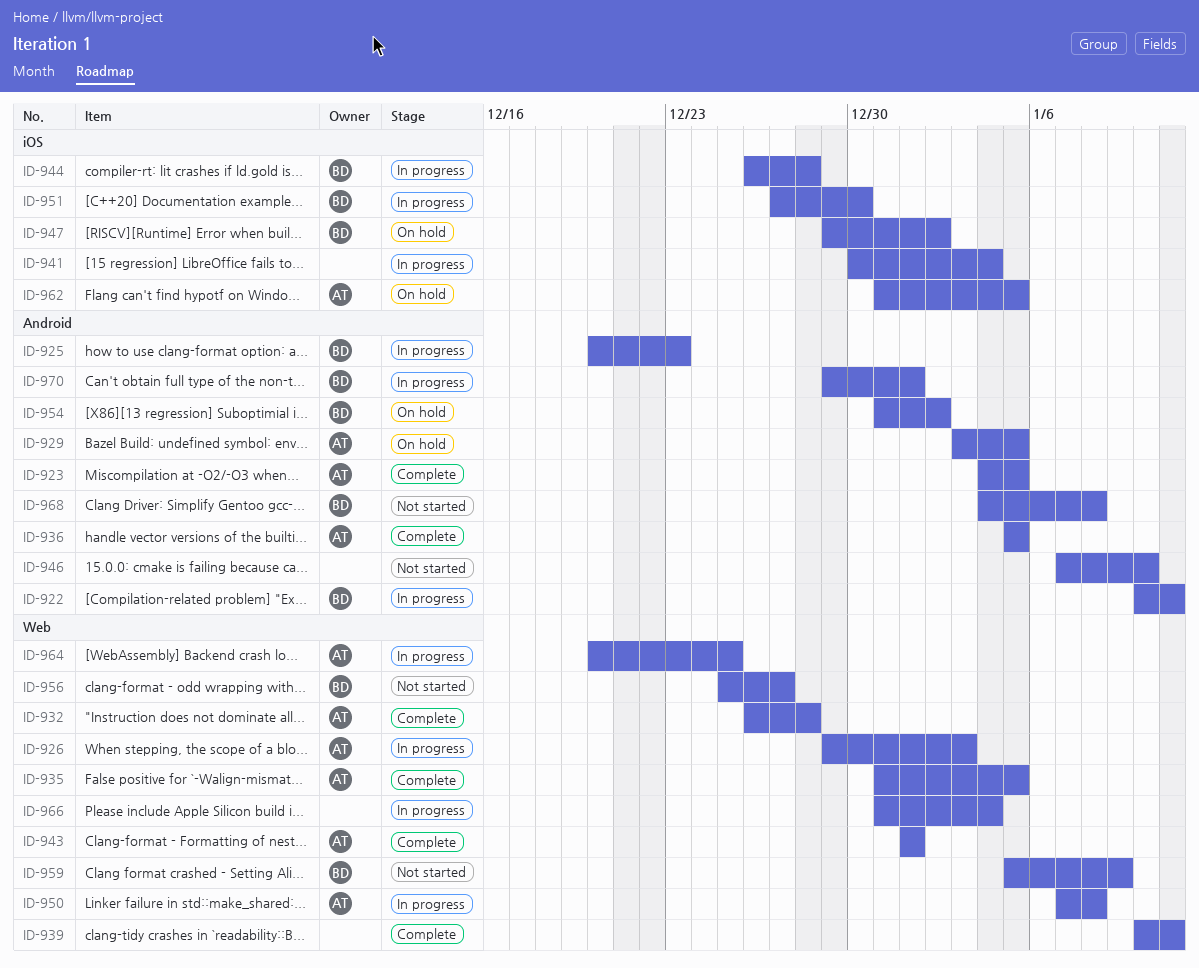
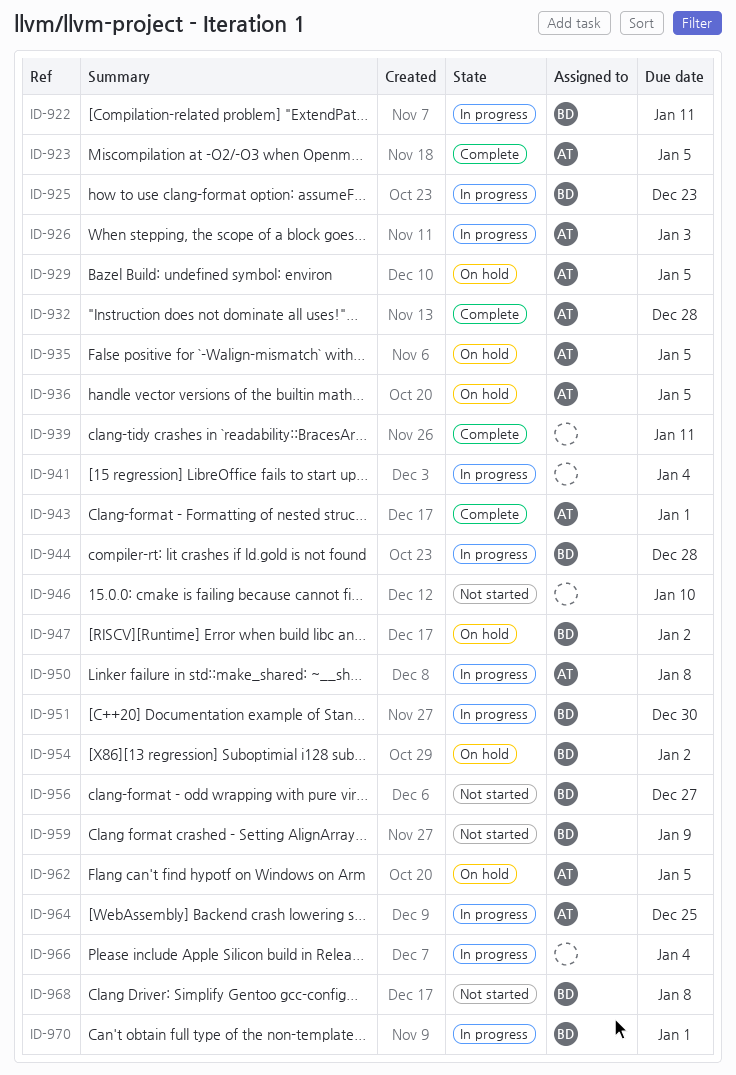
ID-935, status: Complete -> On hold
ID-936, status: Complete -> On hold

